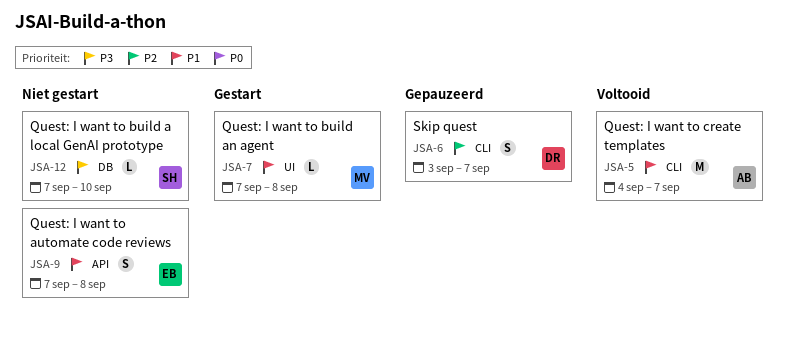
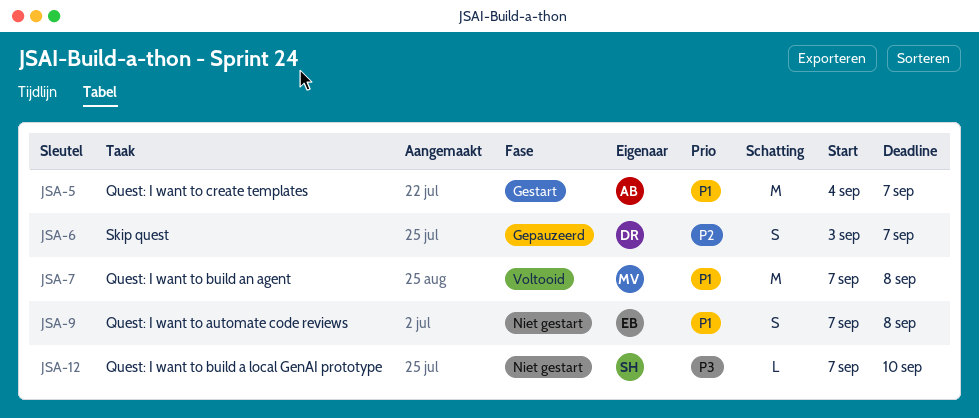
JSA-5, status: Voltooid -> Gestart
JSA-7, status: Gestart -> Voltooid
JSA-7, estimate: L -> M

